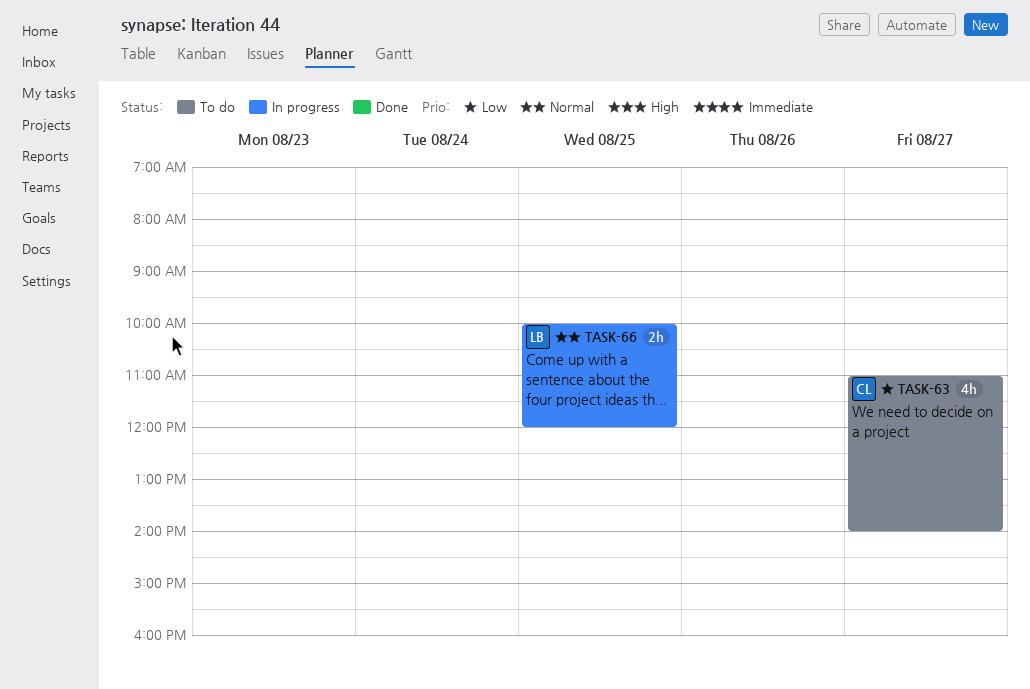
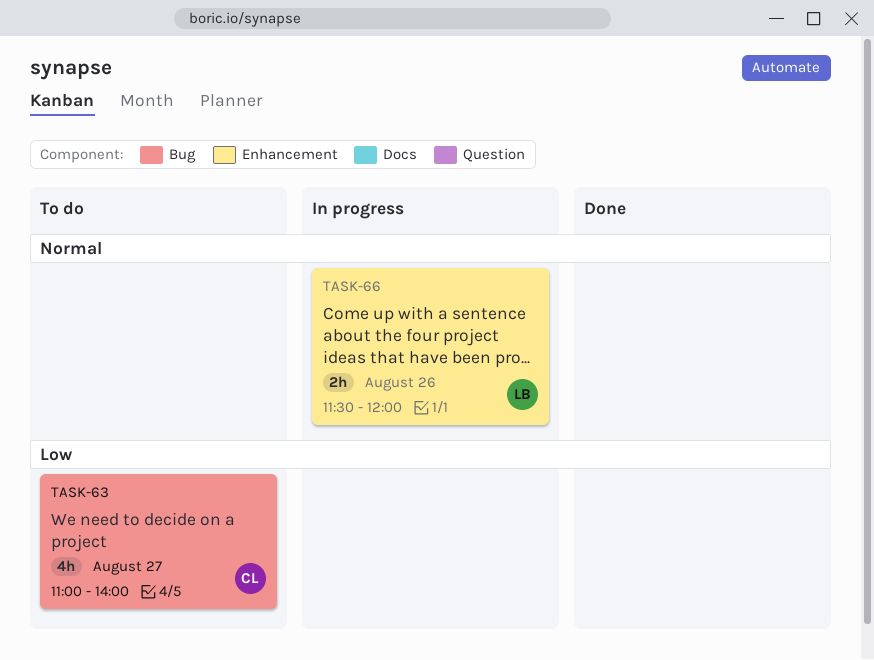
TASK-66, day: Aug 25 -> Aug 26
TASK-66, begins: 10:00 -> 11:30

